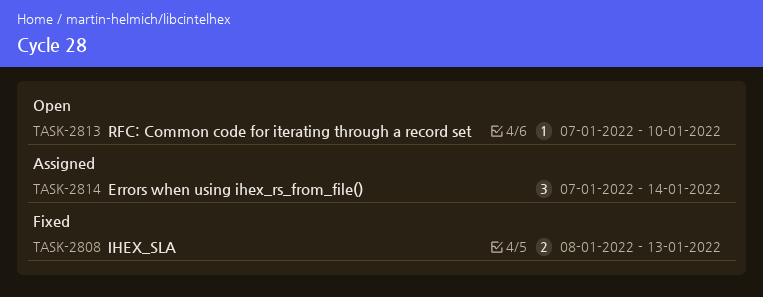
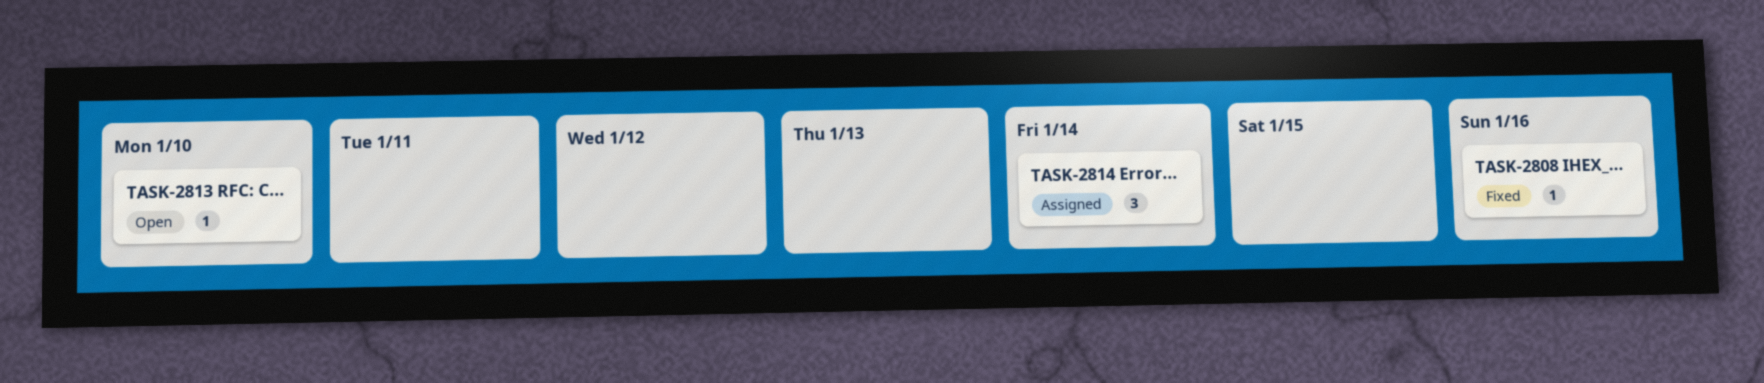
TASK-2808, estimate: 2 -> 1
TASK-2808, due: Jan 13 -> Jan 16

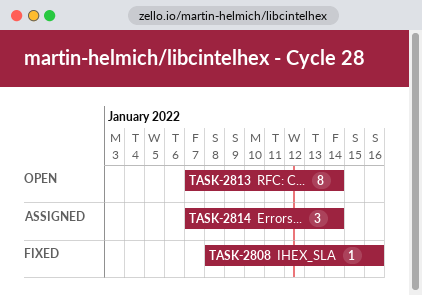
TASK-2813, estimate: 1 -> 8
TASK-2813, due: Jan 10 -> Jan 14

